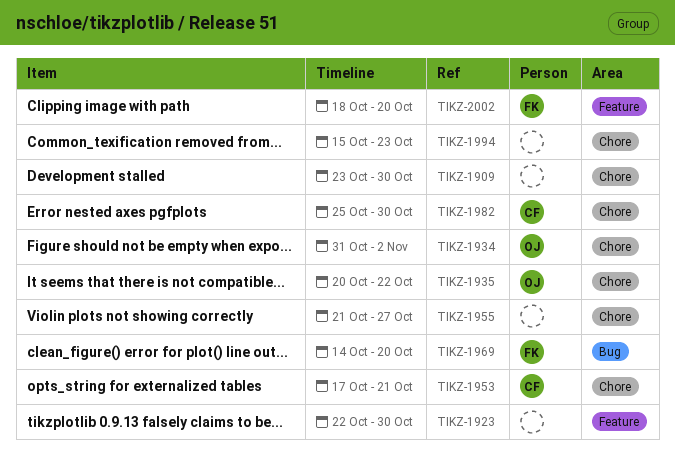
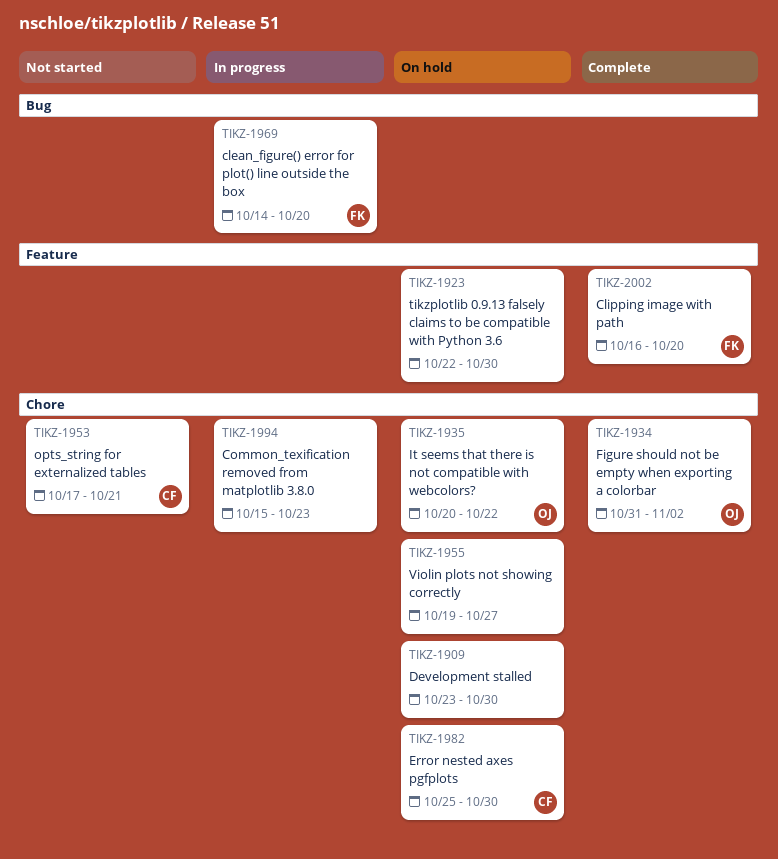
TIKZ-1955, start: Oct 21 -> Oct 19
TIKZ-2002, start: Oct 18 -> Oct 16

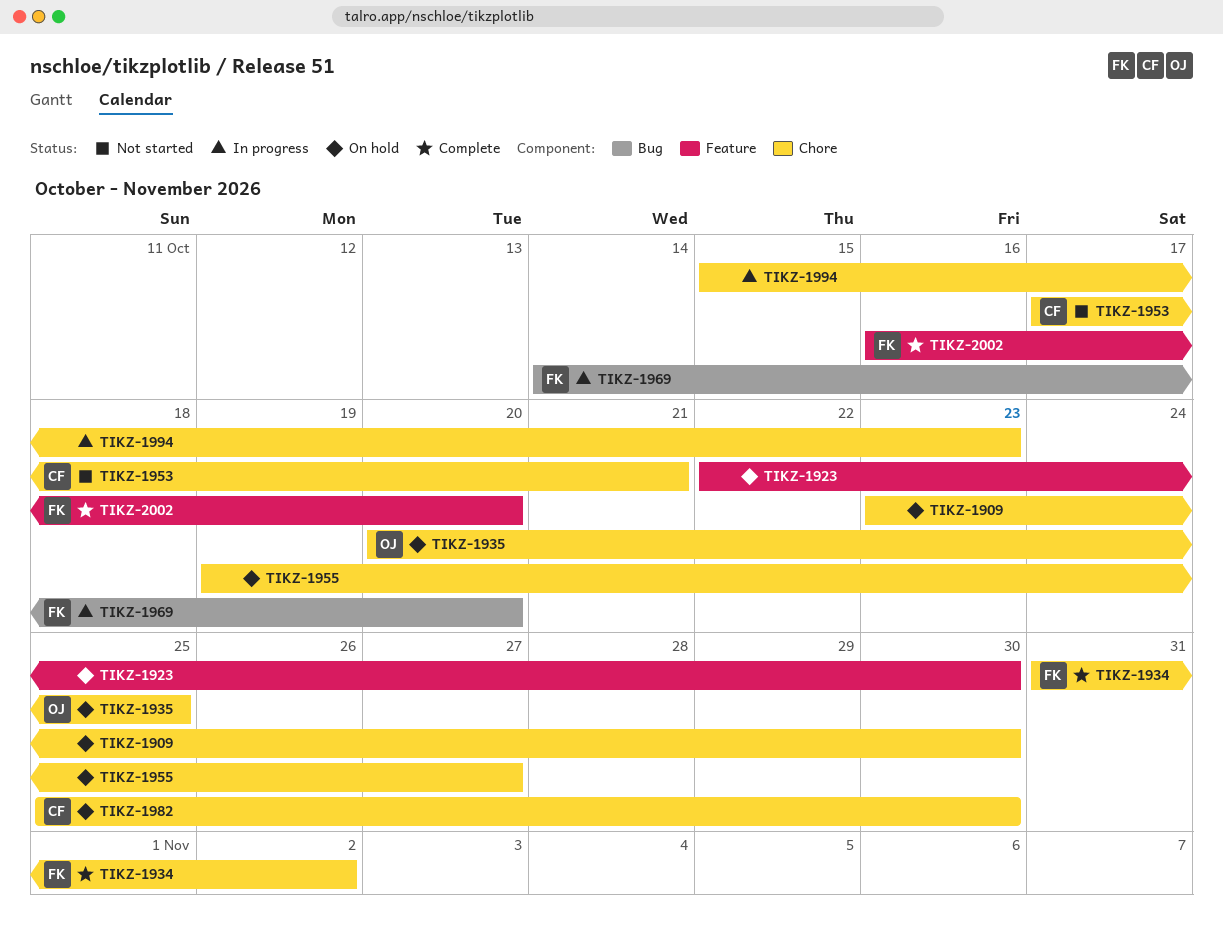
TIKZ-1934, owner: OJ -> FK
TIKZ-1935, due: Oct 22 -> Oct 25

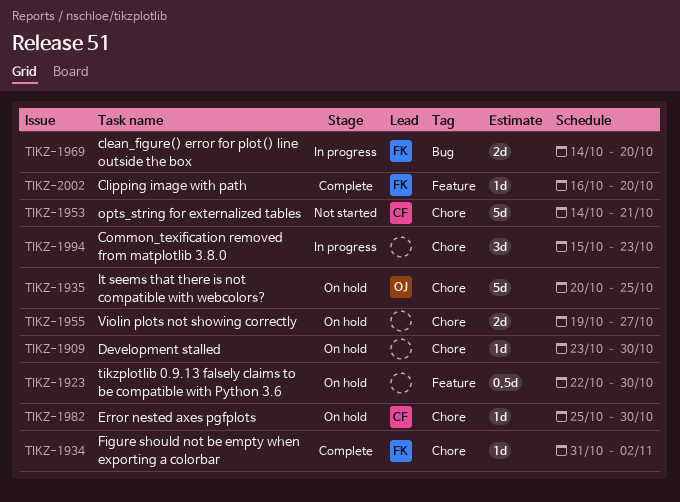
TIKZ-1953, start: Oct 17 -> Oct 14

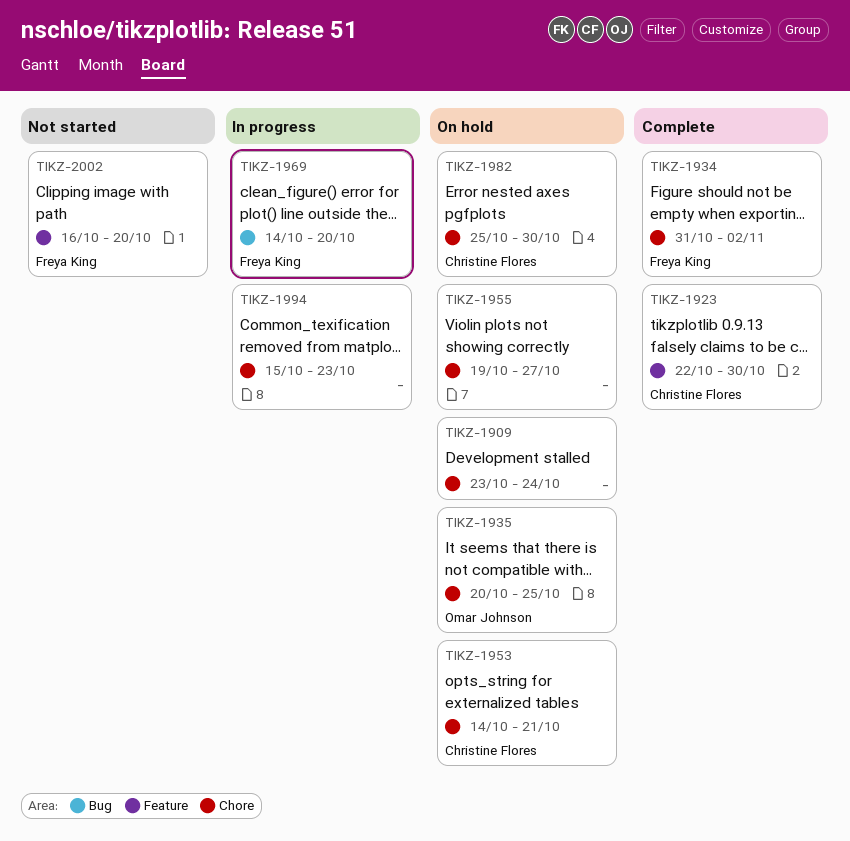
TIKZ-1909, due: Oct 30 -> Oct 24
TIKZ-1923, status: On hold -> Complete
TIKZ-1923, owner: none -> Christine Flores
TIKZ-1953, status: Not started -> On hold
TIKZ-2002, status: Complete -> Not started

